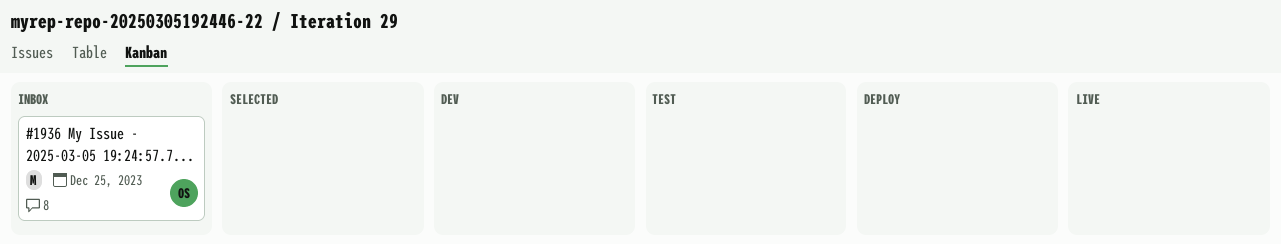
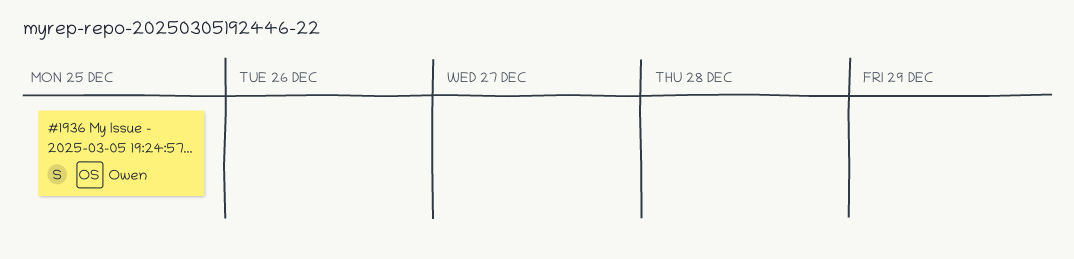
#1936, estimate: M -> S

